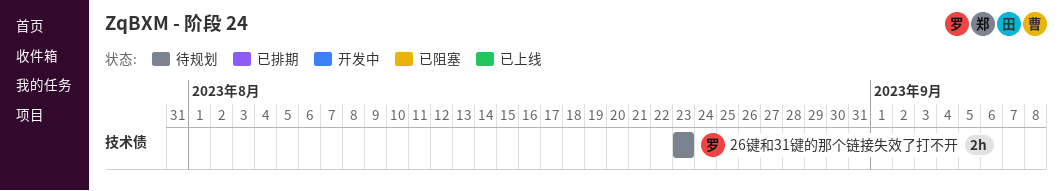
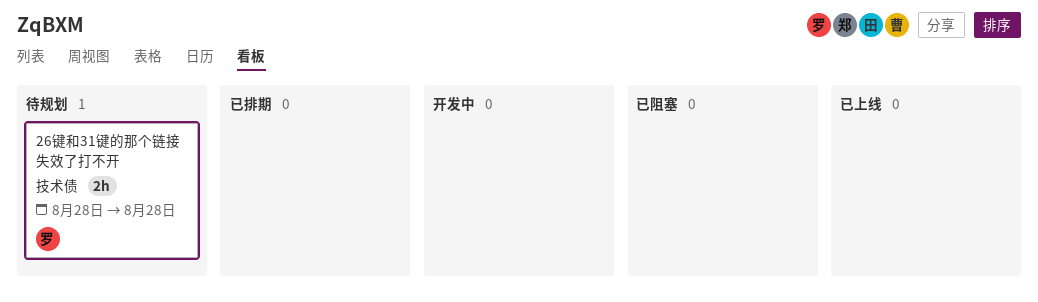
26键和31键的那个链接失效了打不开, start: Aug 23 -> Aug 28
26键和31键的那个链接失效了打不开, due: Aug 23 -> Aug 28

